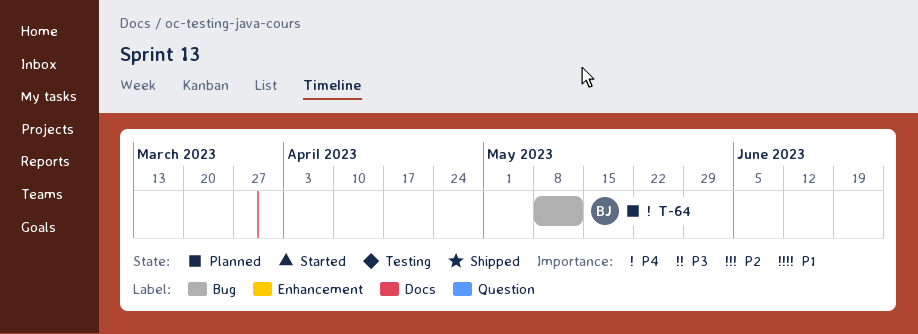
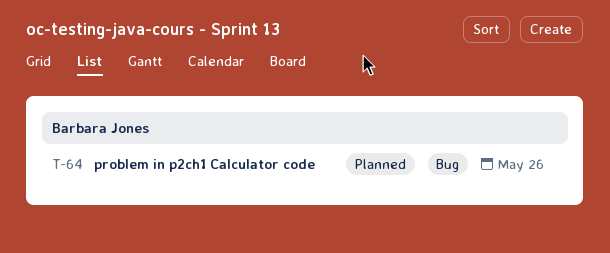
T-64, due: May 12 -> May 26

